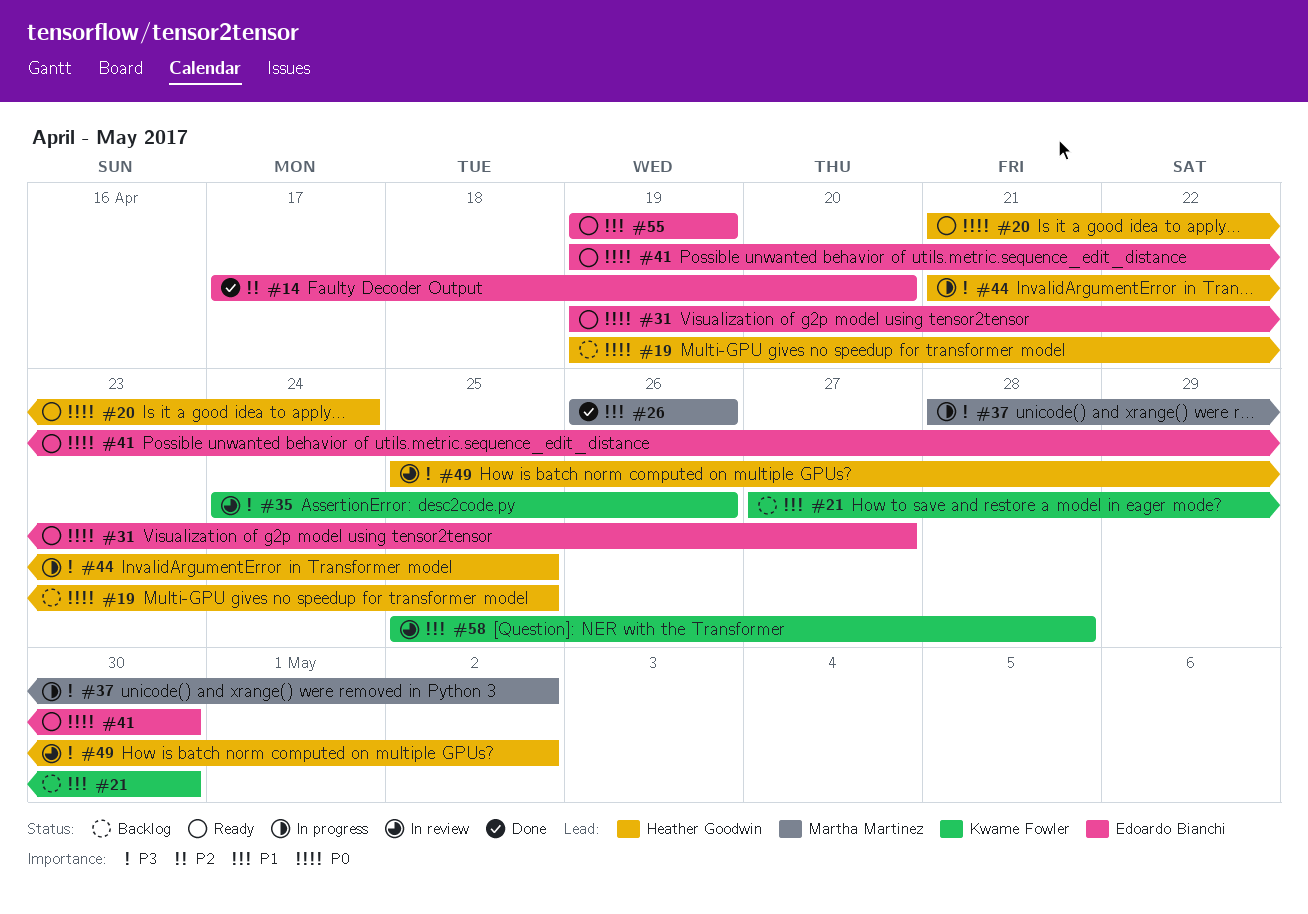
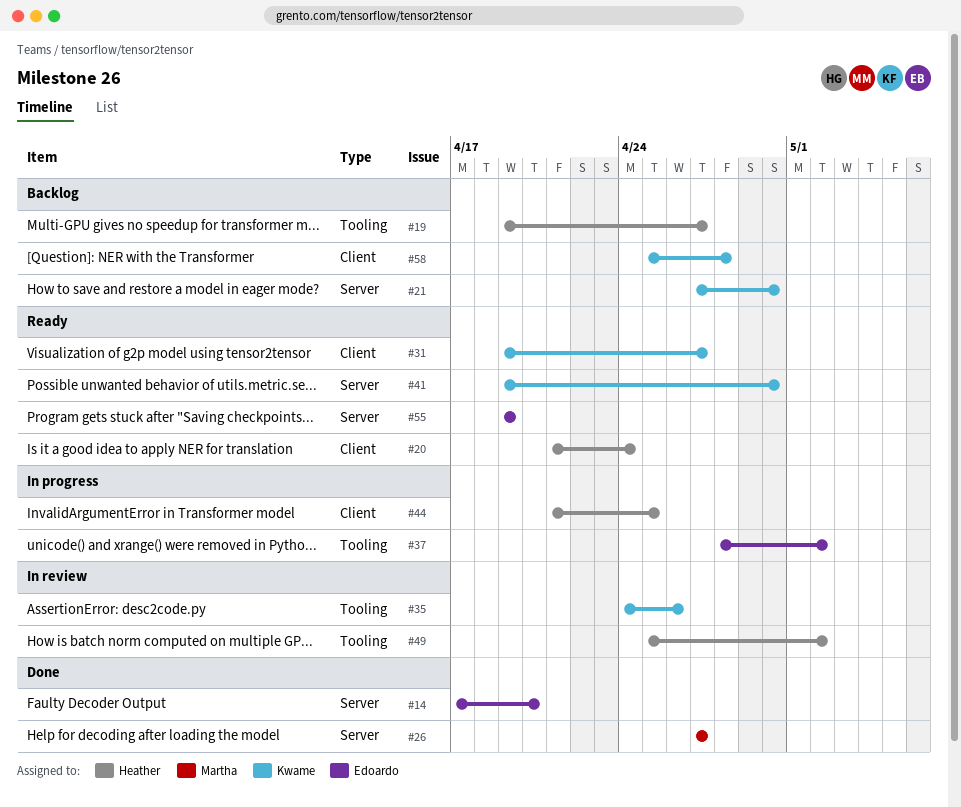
#19, due: Apr 25 -> Apr 27
#26, start: Apr 26 -> Apr 27
#26, due: Apr 26 -> Apr 27
#31, owner: Edoardo Bianchi -> Kwame Fowler
#37, owner: Martha Martinez -> Edoardo Bianchi
#41, owner: Edoardo Bianchi -> Kwame Fowler
#58, status: In review -> Backlog

